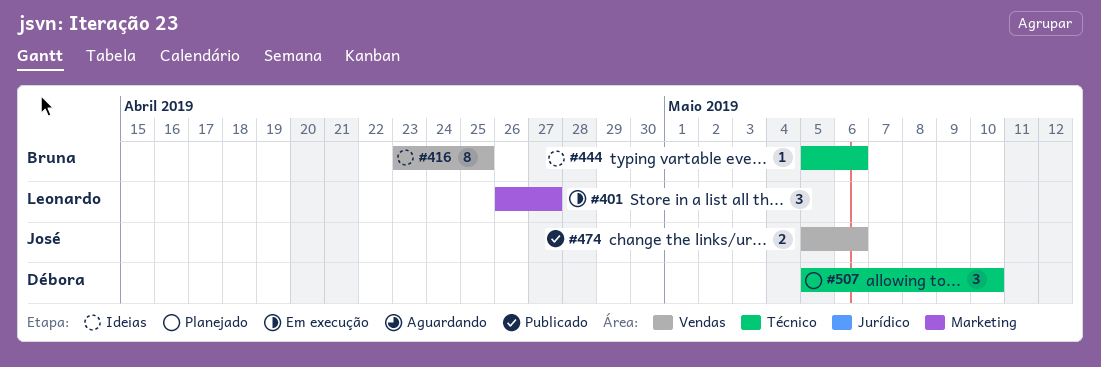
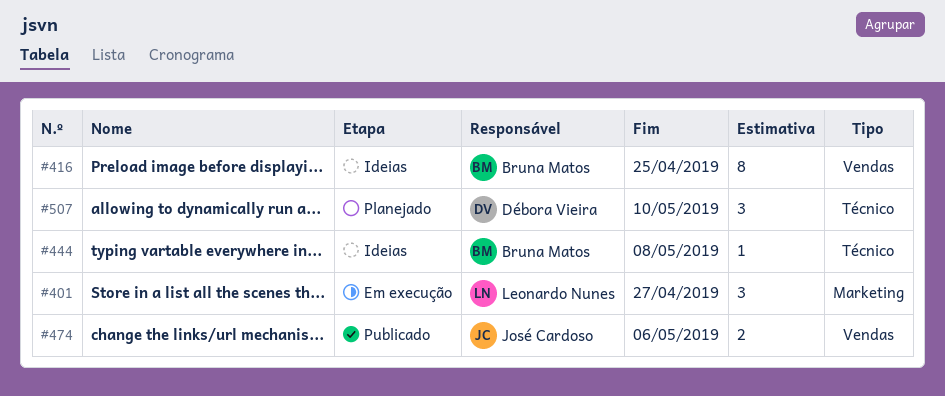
#444, due: May 6 -> May 8

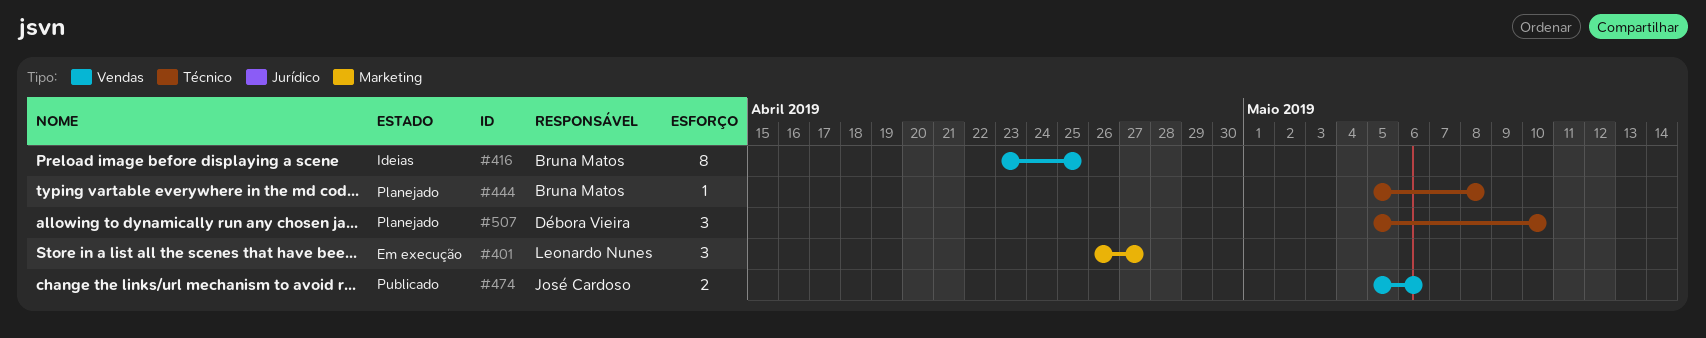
#444, status: Ideias -> Planejado

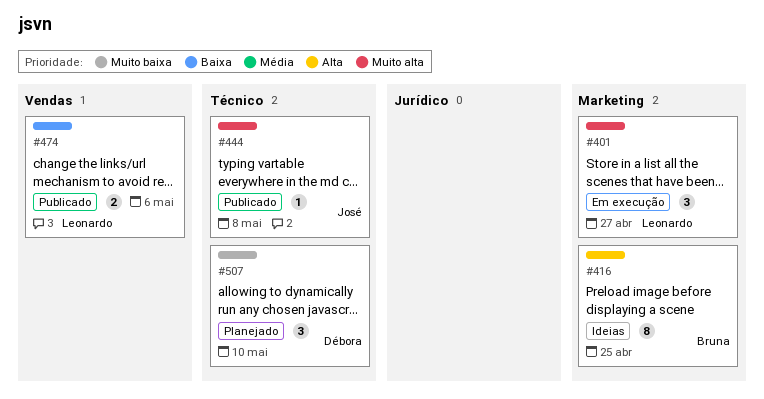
#416, label: Vendas -> Marketing
#444, status: Planejado -> Publicado
#444, owner: Bruna Matos -> José Cardoso
#474, owner: José Cardoso -> Leonardo Nunes

